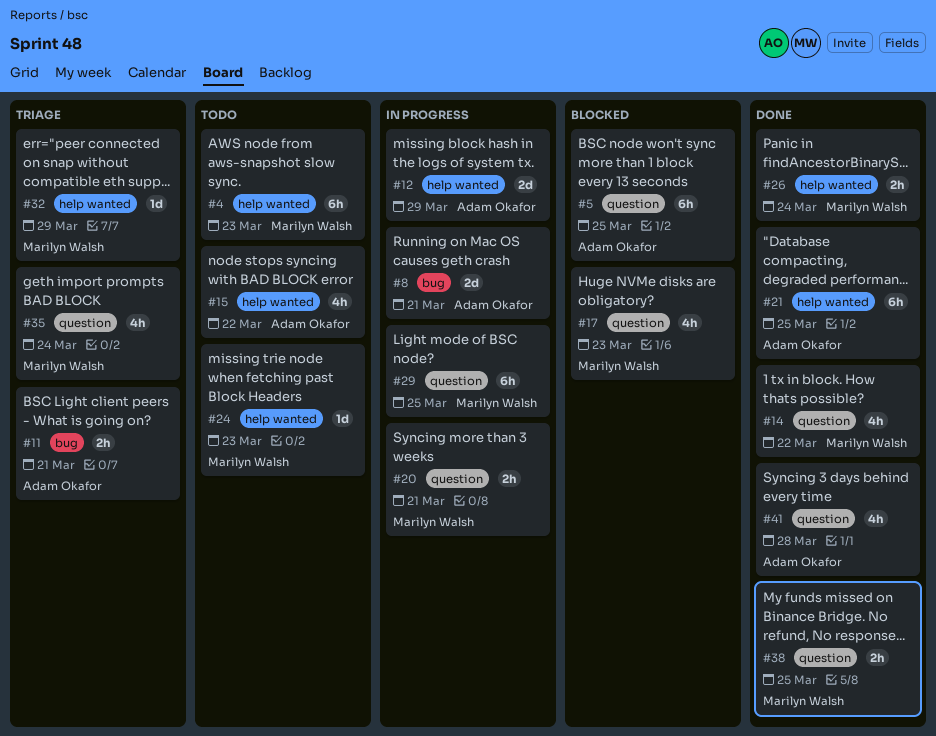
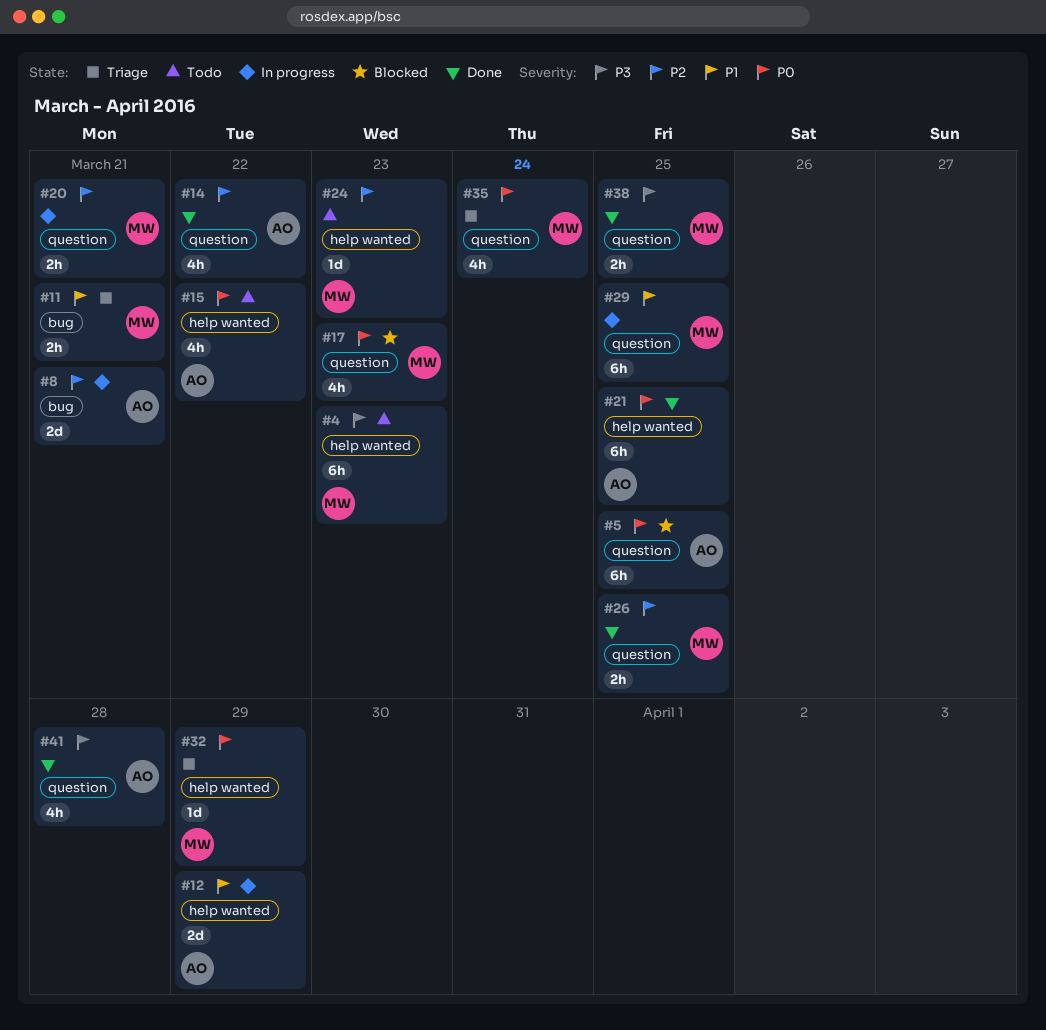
#11, owner: Adam Okafor -> Marilyn Walsh
#14, owner: Marilyn Walsh -> Adam Okafor
#26, label: help wanted -> question
#26, due: Mar 24 -> Mar 25

